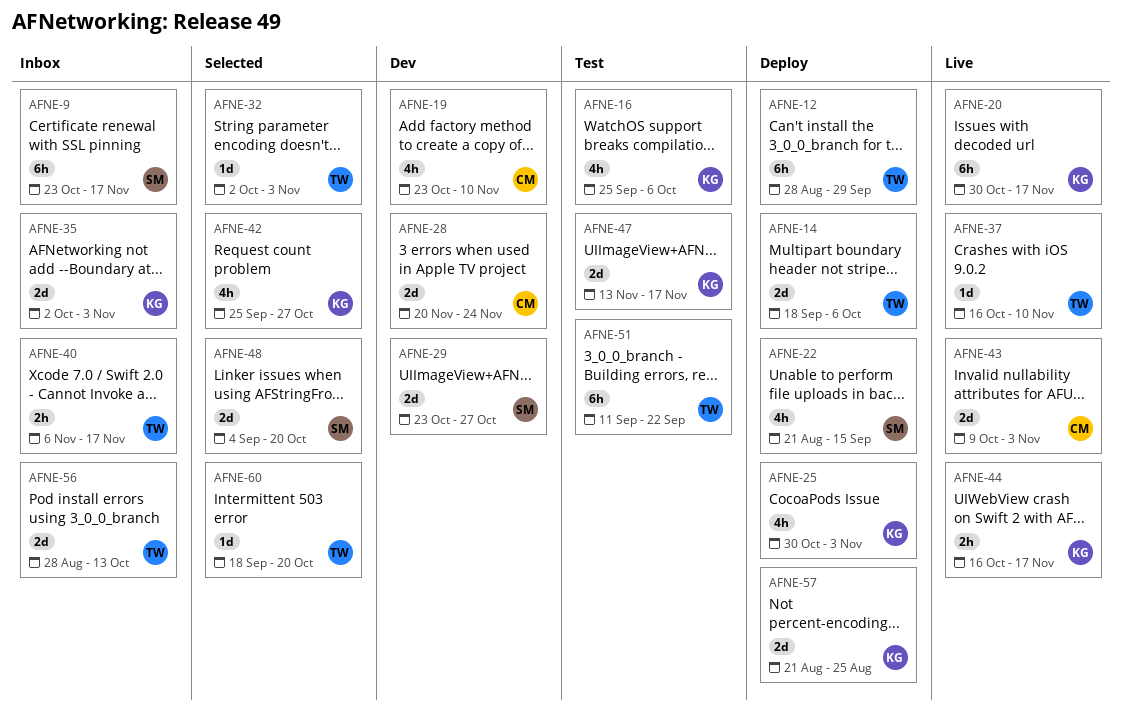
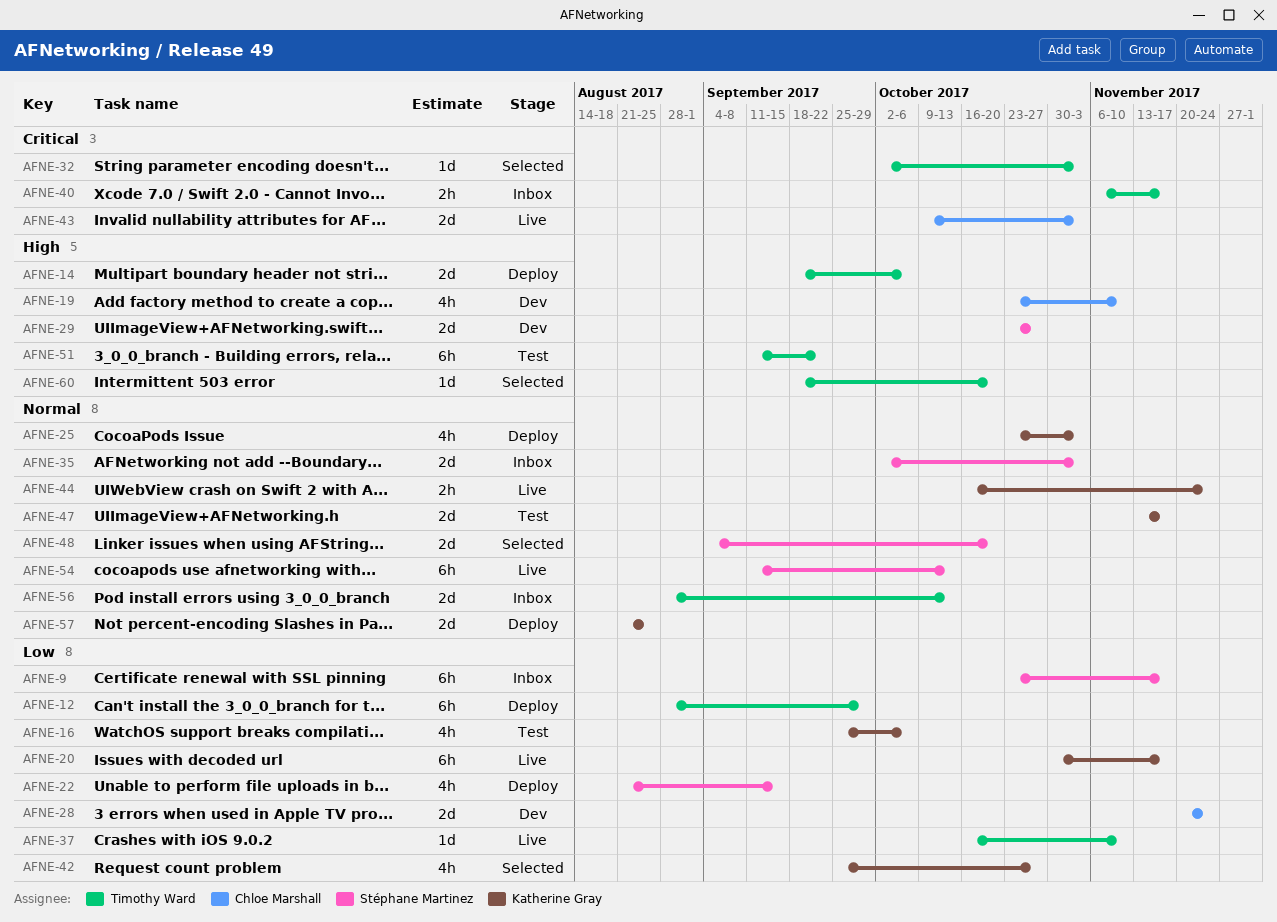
AFNE-25, start: Oct 30 -> Oct 23
AFNE-35, owner: Katherine Gray -> Stéphane Martinez
AFNE-44, due: Nov 17 -> Nov 24
AFNE-54: none -> present

